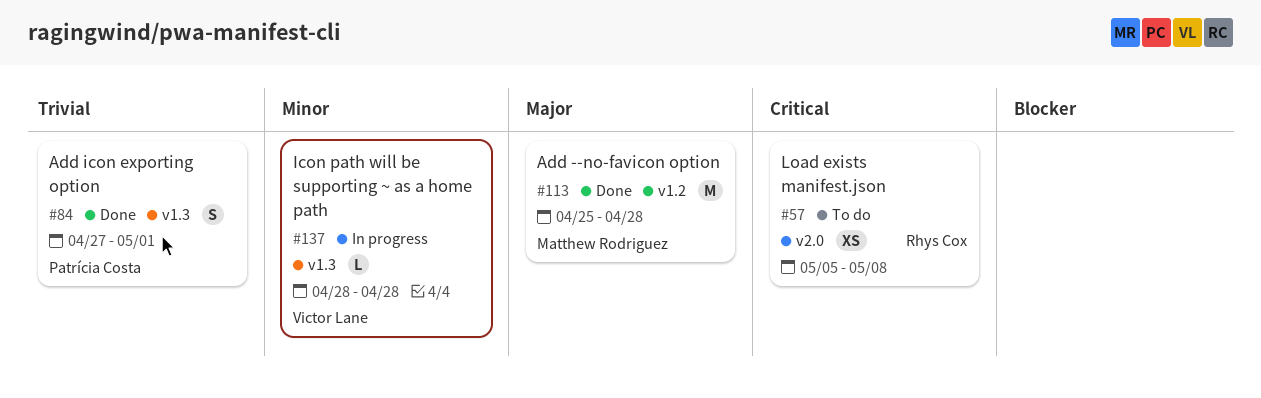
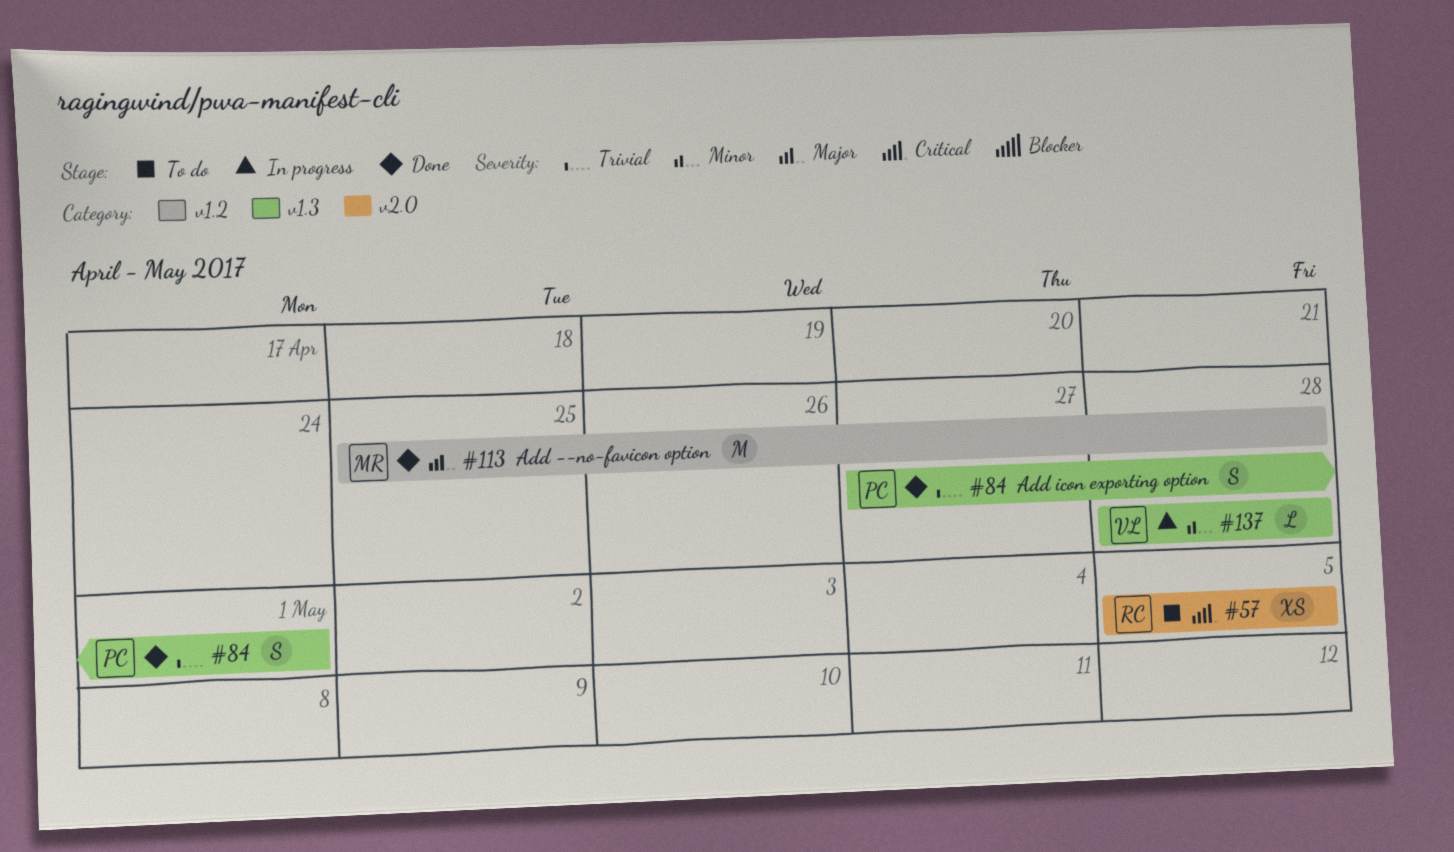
#57, due: May 8 -> May 5

